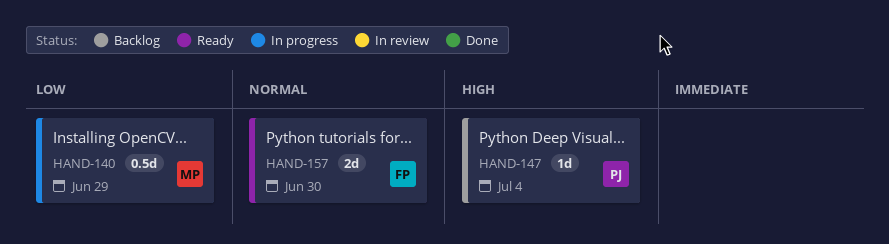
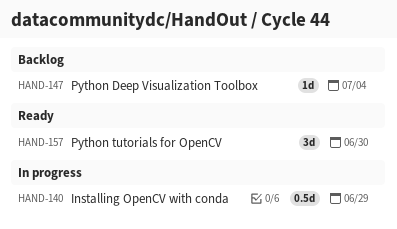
HAND-157, estimate: 2d -> 3d

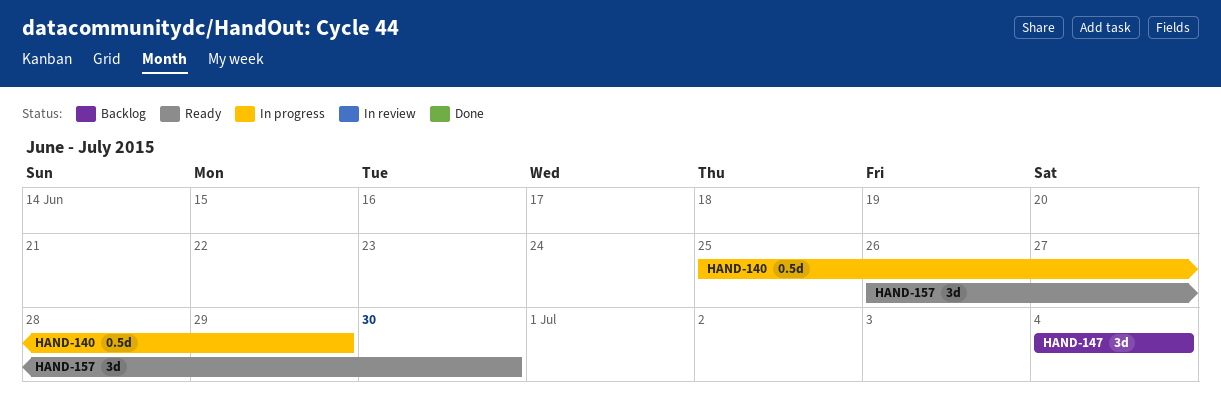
HAND-147, estimate: 1d -> 3d

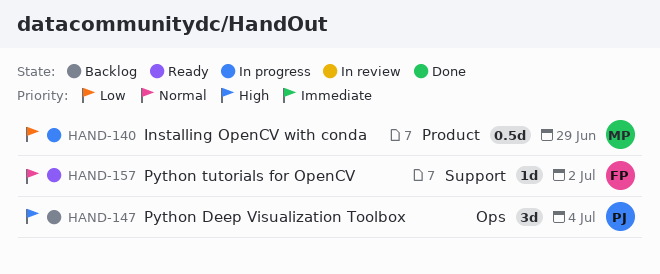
HAND-157, estimate: 3d -> 1d
HAND-157, due: Jun 30 -> Jul 2

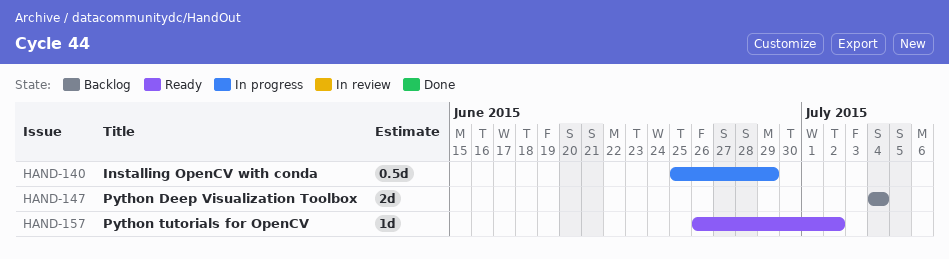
HAND-147, estimate: 3d -> 2d

